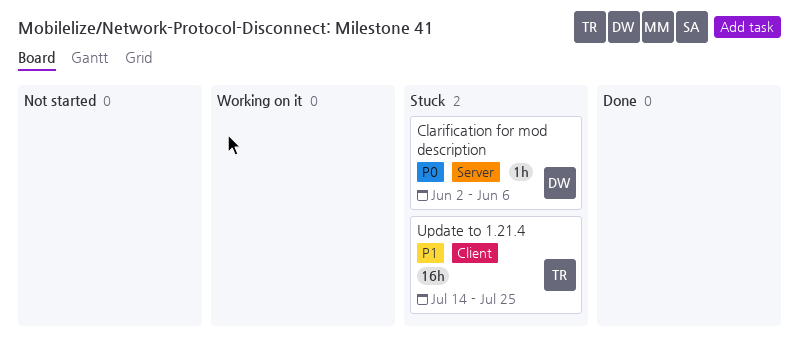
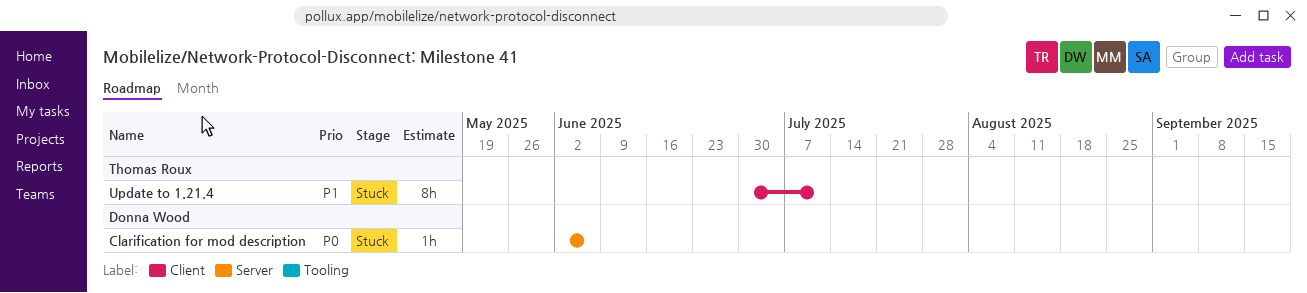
Update to 1.21.4, estimate: 16h -> 8h
Update to 1.21.4, start: Jul 14 -> Jun 30
Update to 1.21.4, due: Jul 25 -> Jul 11

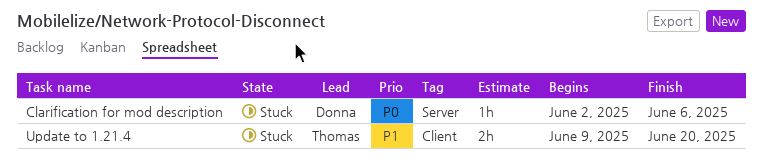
Update to 1.21.4, estimate: 8h -> 2h
Update to 1.21.4, start: Jun 30 -> Jun 9
Update to 1.21.4, due: Jul 11 -> Jun 20

